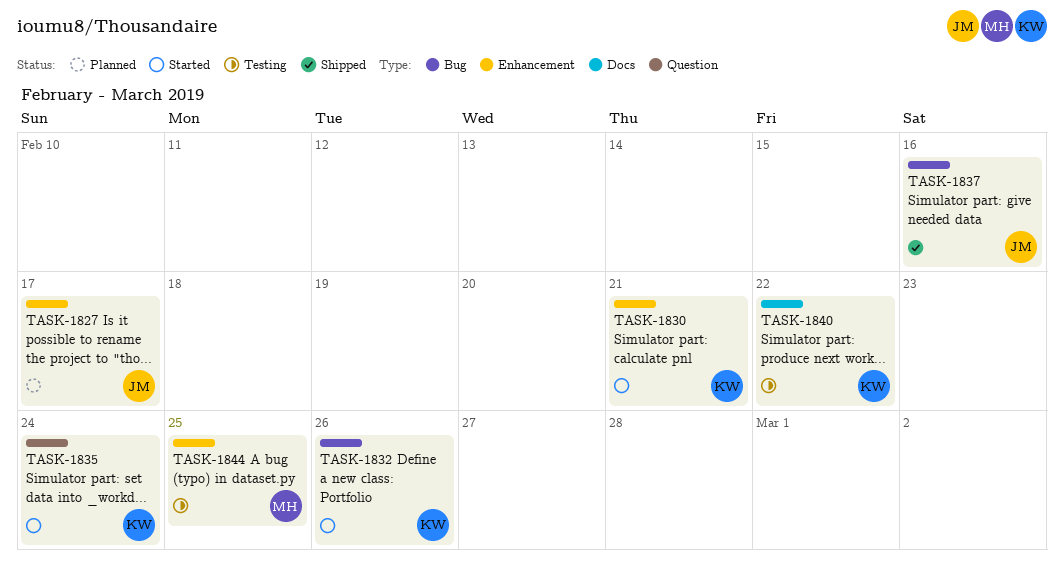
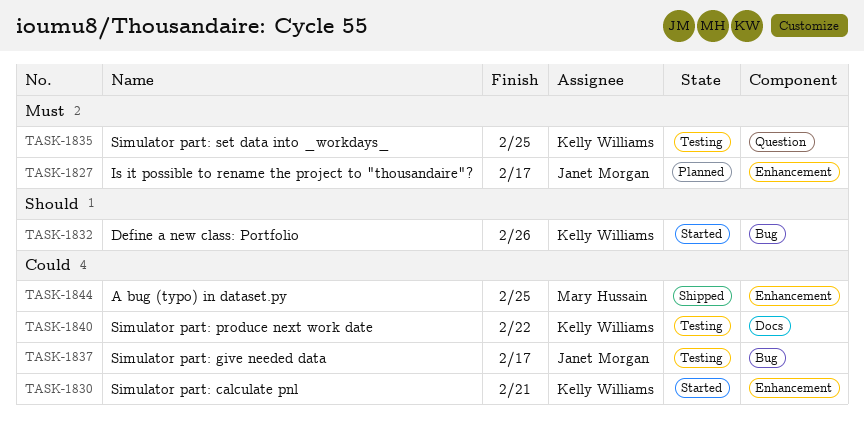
TASK-1835, status: Started -> Testing
TASK-1835, due: Feb 24 -> Feb 25
TASK-1837, status: Shipped -> Testing
TASK-1837, due: Feb 16 -> Feb 17
TASK-1844, status: Testing -> Shipped

